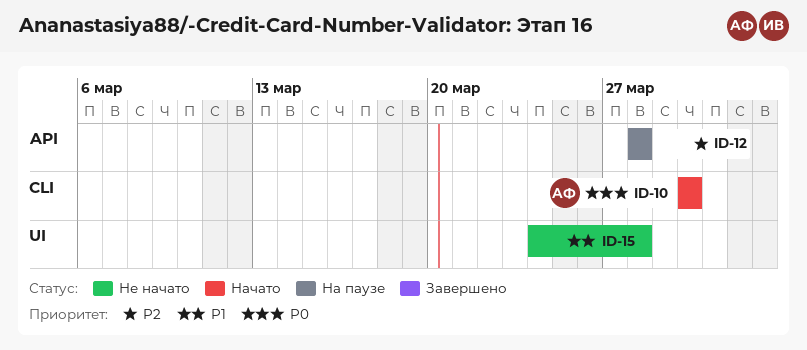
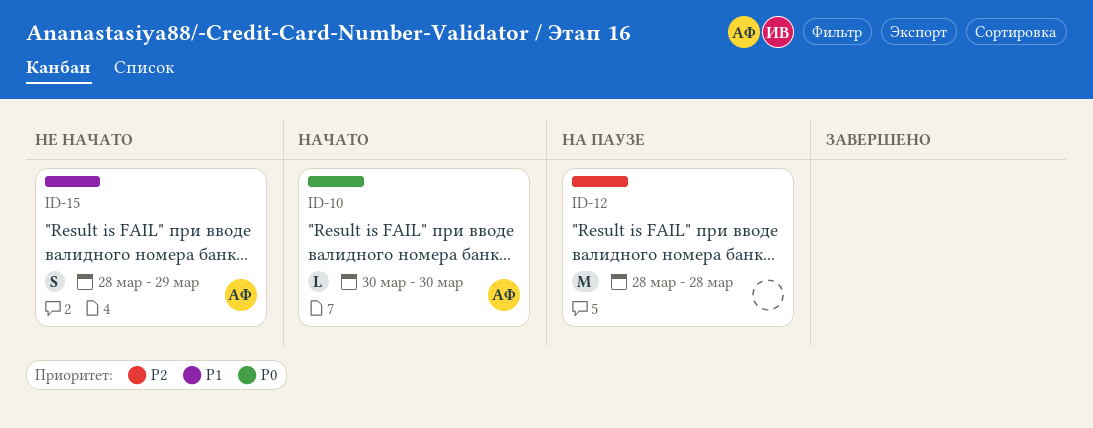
ID-15, owner: none -> АФ
ID-15, start: Mar 24 -> Mar 28
ID-15, due: Mar 28 -> Mar 29

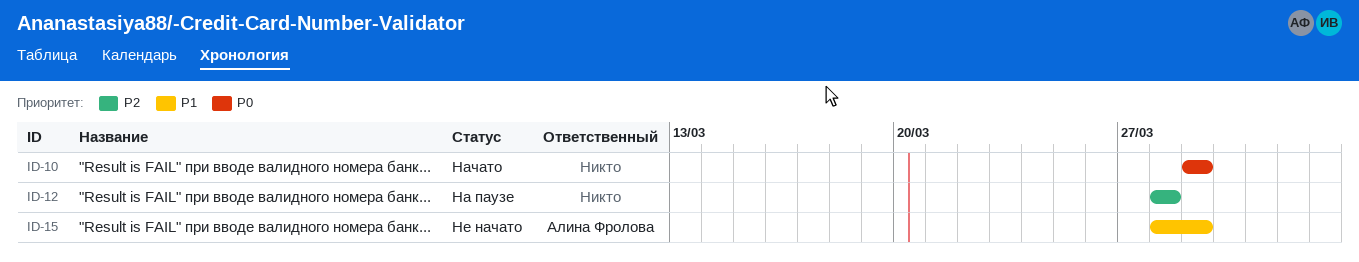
ID-10, owner: Алина Фролова -> none
ID-10, start: Mar 30 -> Mar 29
ID-10, due: Mar 30 -> Mar 29

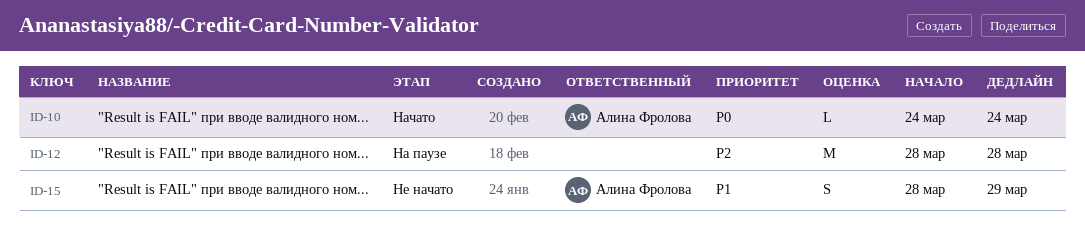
ID-10, owner: none -> Алина Фролова
ID-10, start: Mar 29 -> Mar 24
ID-10, due: Mar 29 -> Mar 24

